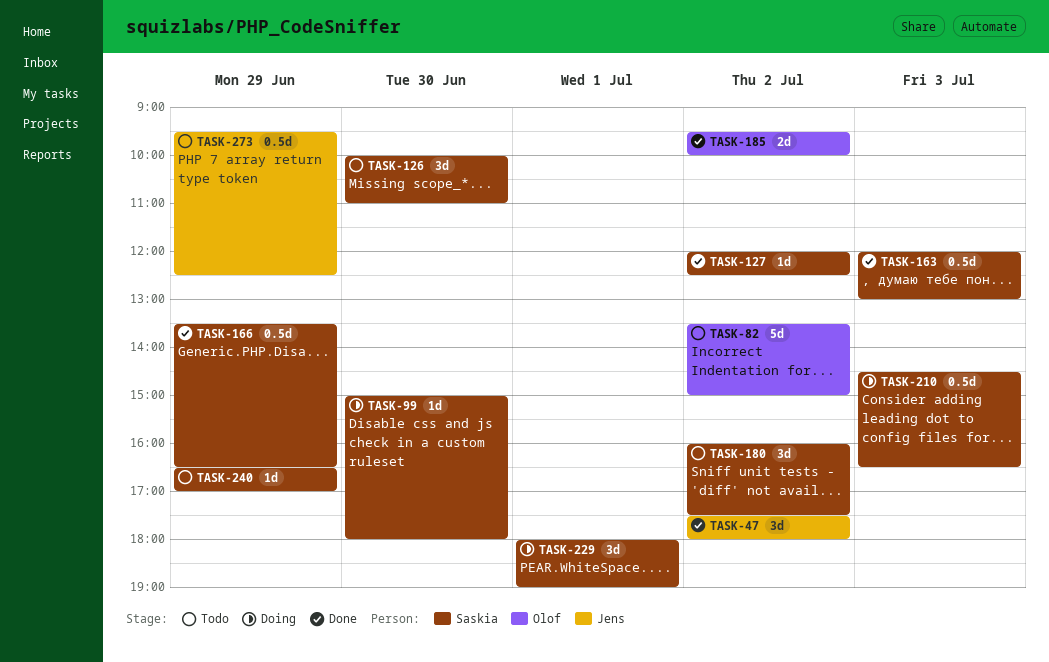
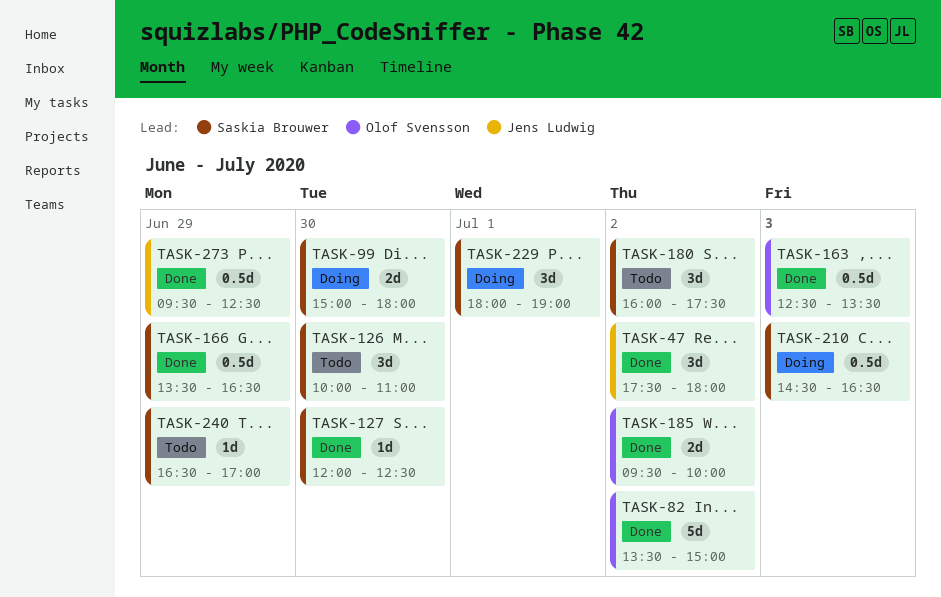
TASK-82, status: Todo -> Done
TASK-99, estimate: 1d -> 2d
TASK-127, day: Jul 2 -> Jun 30
TASK-163, owner: Saskia Brouwer -> Olof Svensson
TASK-163, begins: 12:00 -> 12:30
TASK-163, ends: 13:00 -> 13:30
TASK-273, status: Todo -> Done

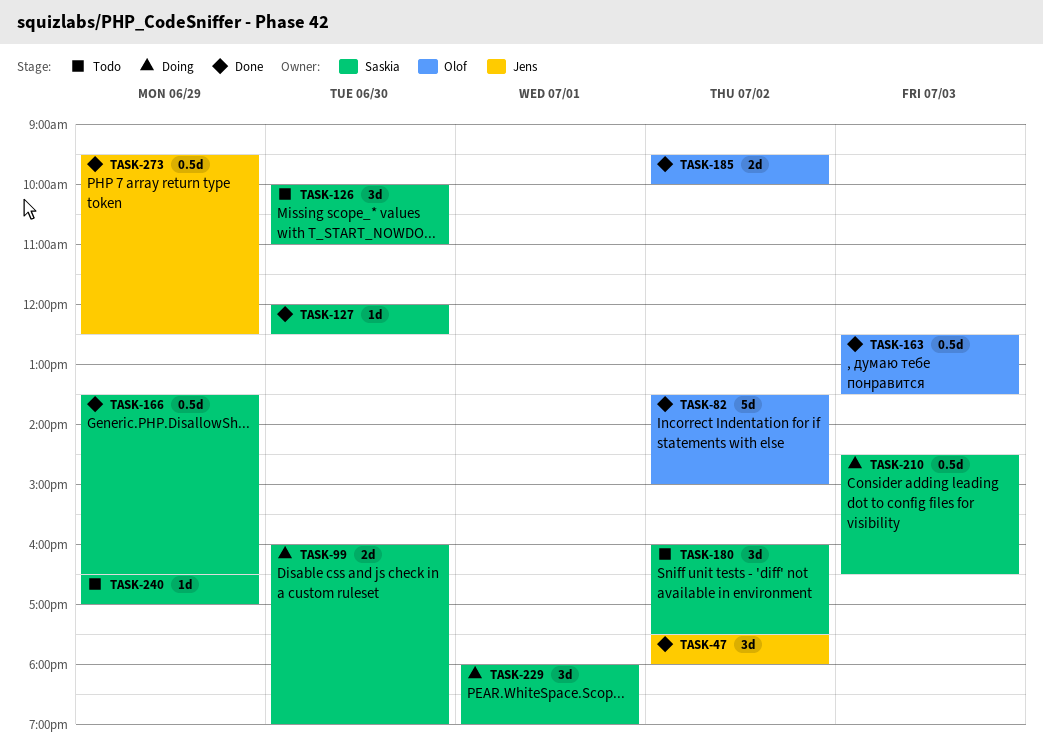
TASK-99, begins: 15:00 -> 16:00
TASK-99, ends: 18:00 -> 19:00

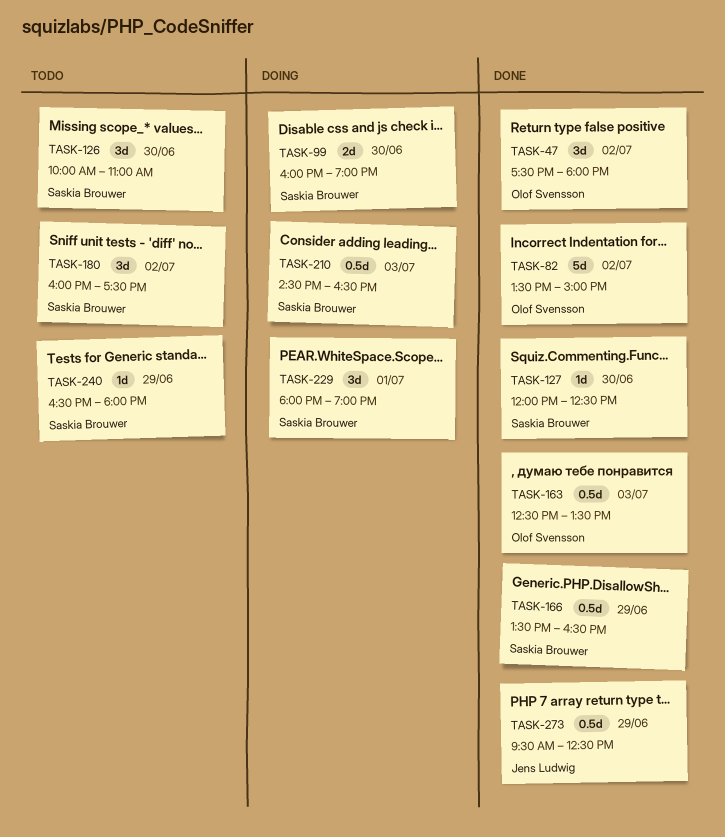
TASK-47, owner: Jens Ludwig -> Olof Svensson
TASK-185: present -> none
TASK-240, ends: 17:00 -> 18:00

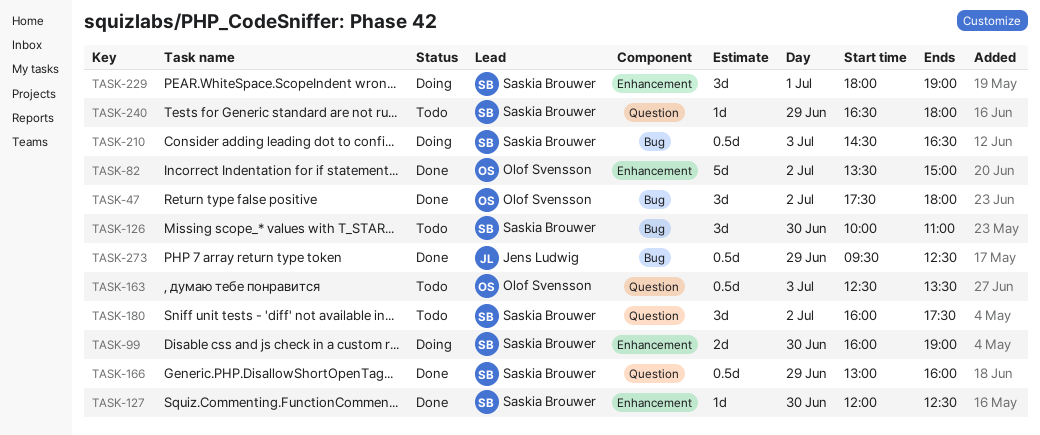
TASK-163, status: Done -> Todo
TASK-166, begins: 13:30 -> 13:00
TASK-166, ends: 16:30 -> 16:00

